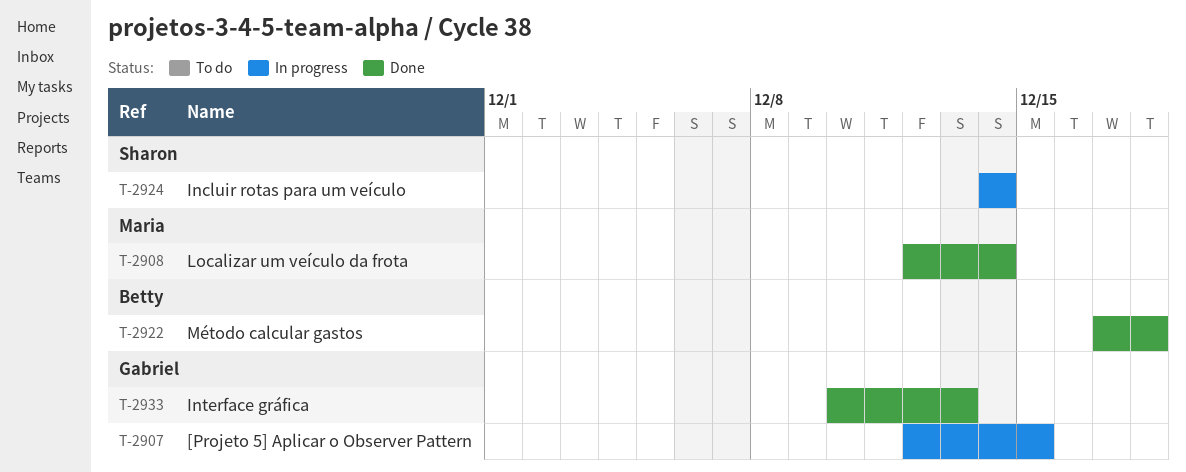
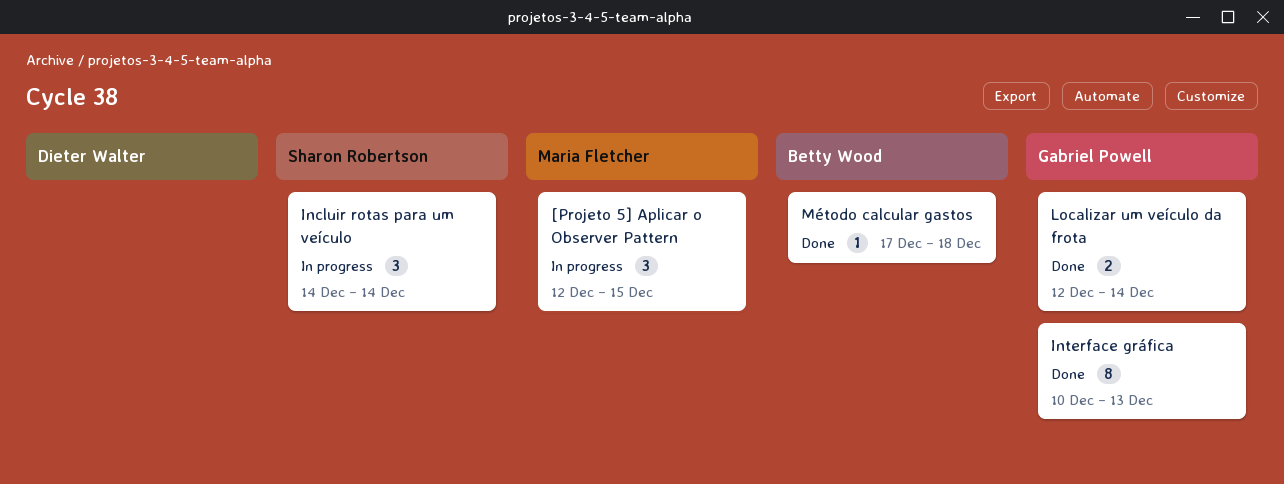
[Projeto 5] Aplicar o Observer Pattern, owner: Gabriel Powell -> Maria Fletcher
Localizar um veículo da frota, owner: Maria Fletcher -> Gabriel Powell

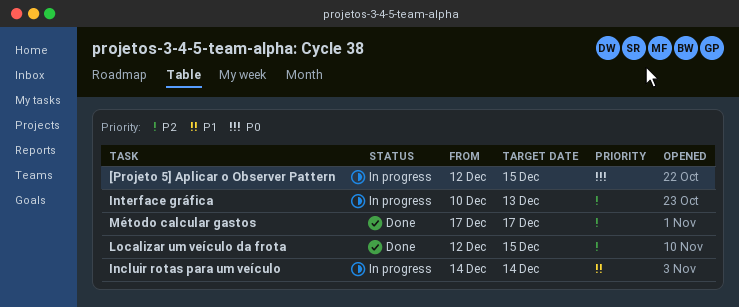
Interface gráfica, status: Done -> In progress
Localizar um veículo da frota, due: Dec 14 -> Dec 15
Método calcular gastos, due: Dec 18 -> Dec 17

